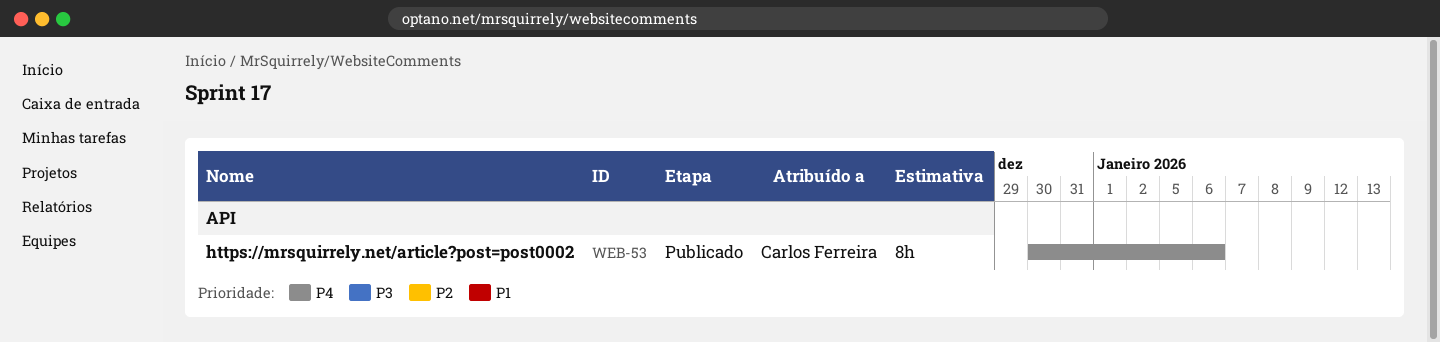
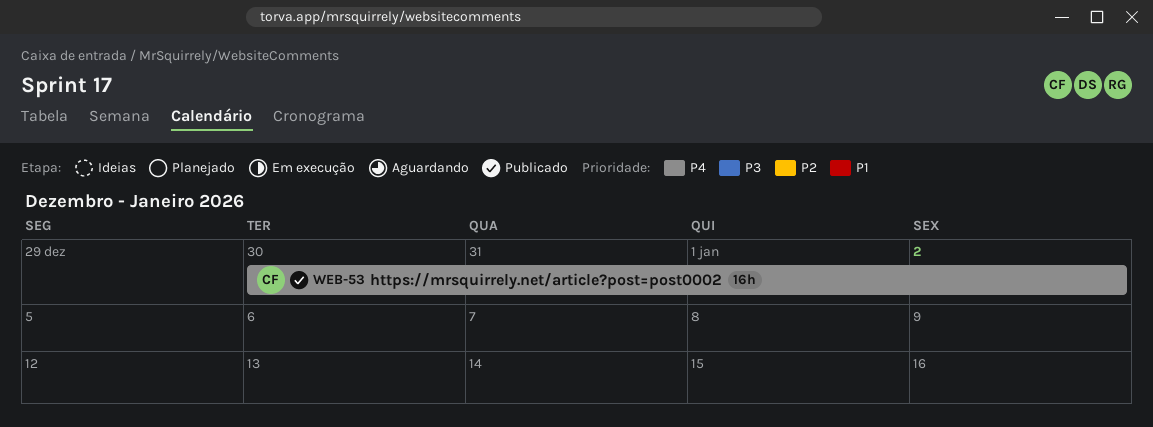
WEB-53, estimate: 8h -> 16h
WEB-53, due: Jan 6 -> Jan 2

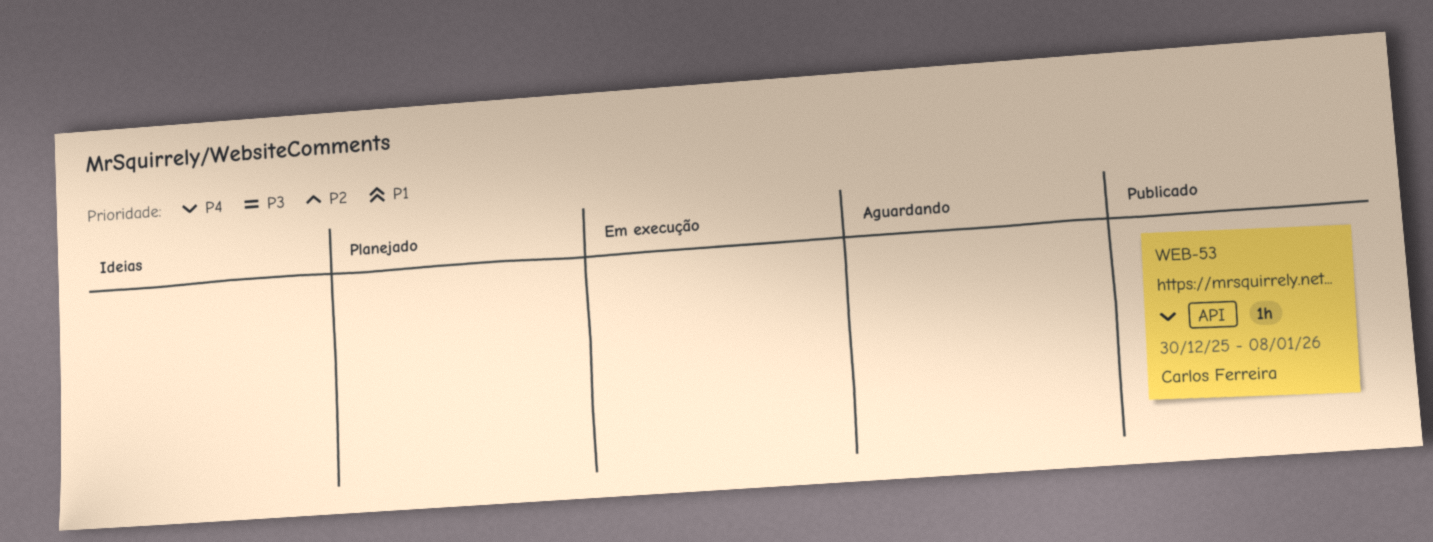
WEB-53, estimate: 16h -> 1h
WEB-53, due: Jan 2 -> Jan 8

